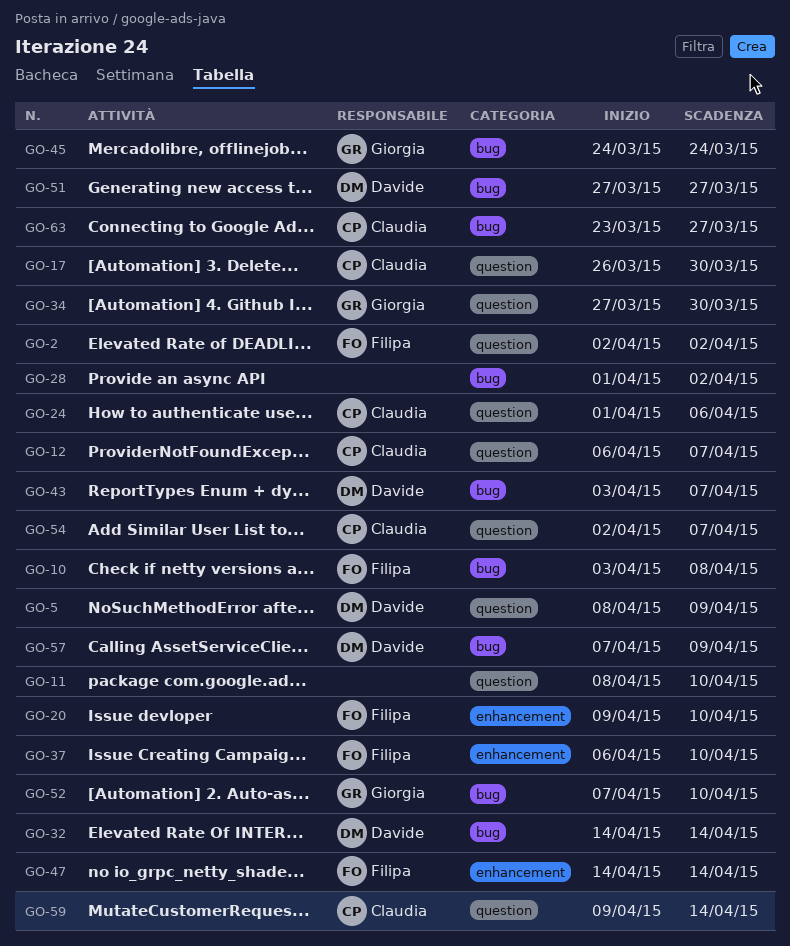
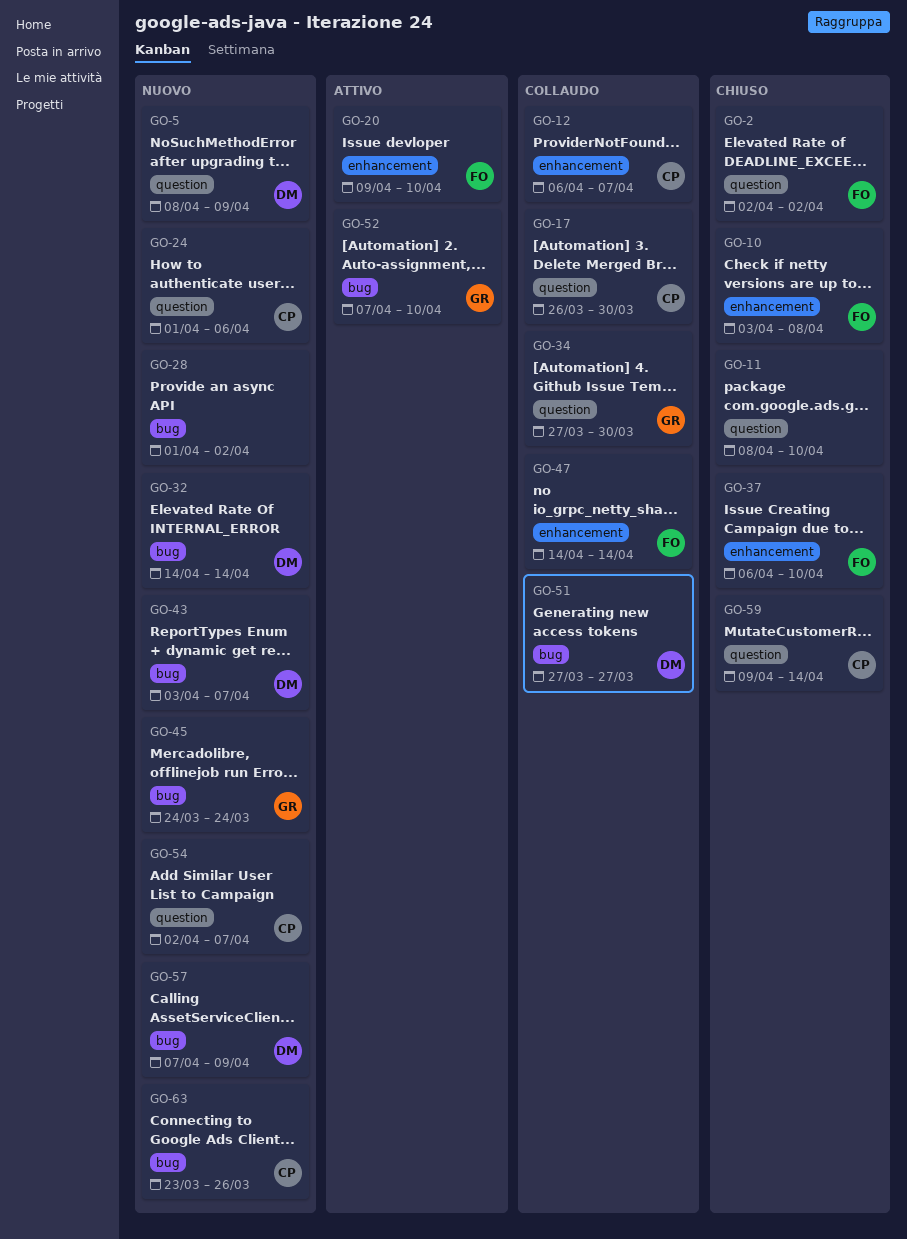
GO-10, label: bug -> enhancement
GO-12, label: question -> enhancement
GO-63, due: Mar 27 -> Mar 26

